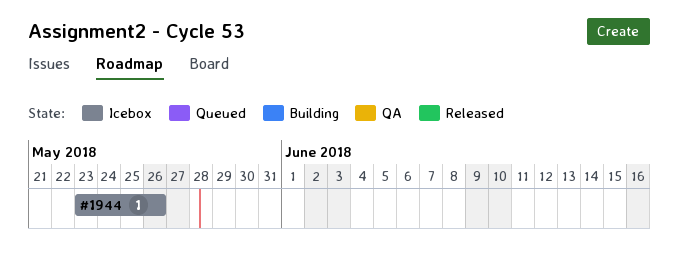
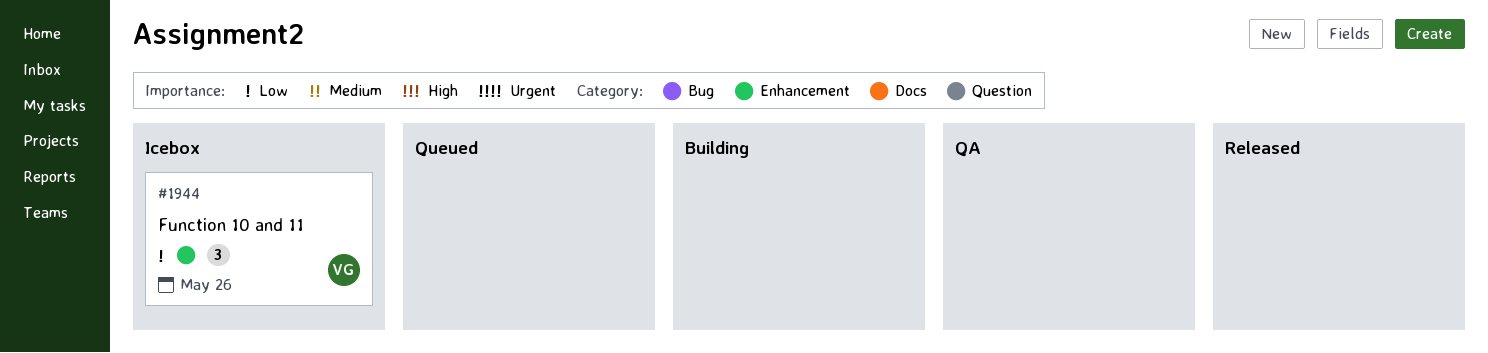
#1944, estimate: 1 -> 3

